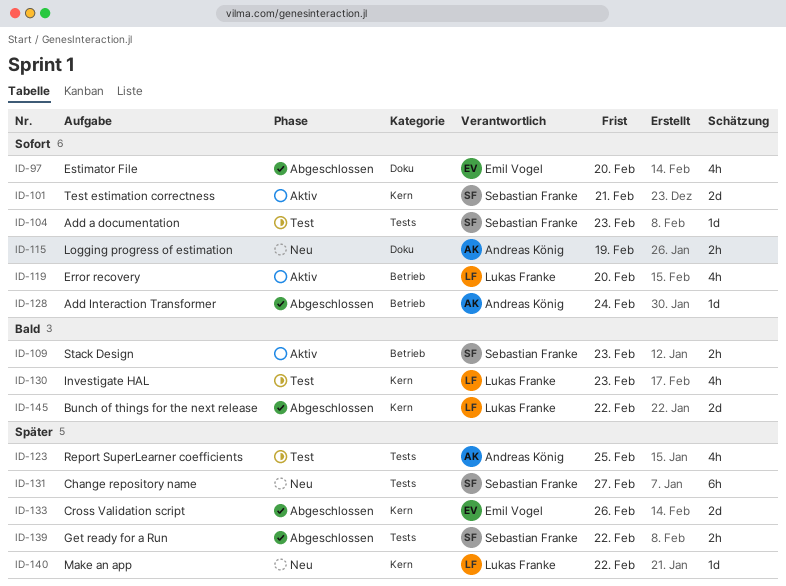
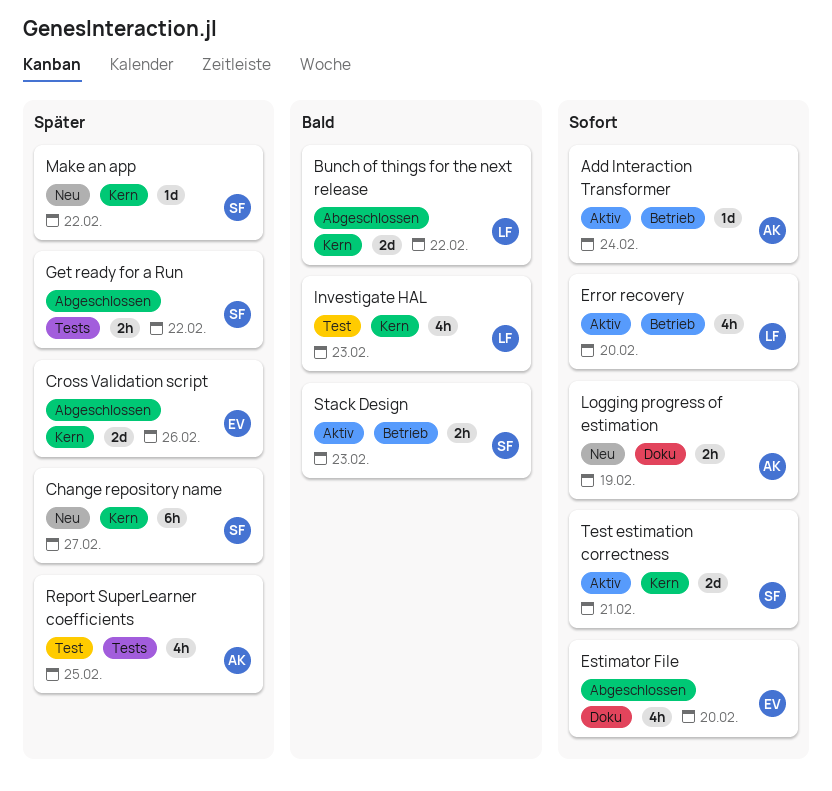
Add a documentation: present -> none
Add Interaction Transformer, status: Abgeschlossen -> Aktiv
Change repository name, label: Tests -> Kern
Make an app, owner: Lukas Franke -> Sebastian Franke

